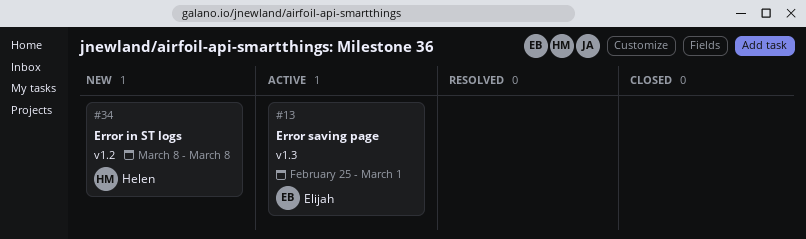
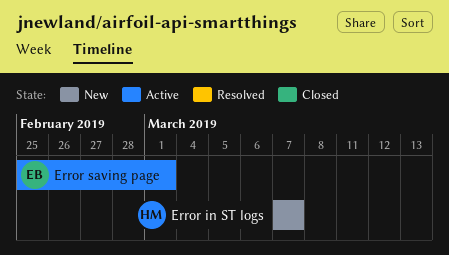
Error in ST logs, start: Mar 8 -> Mar 7
Error in ST logs, due: Mar 8 -> Mar 7

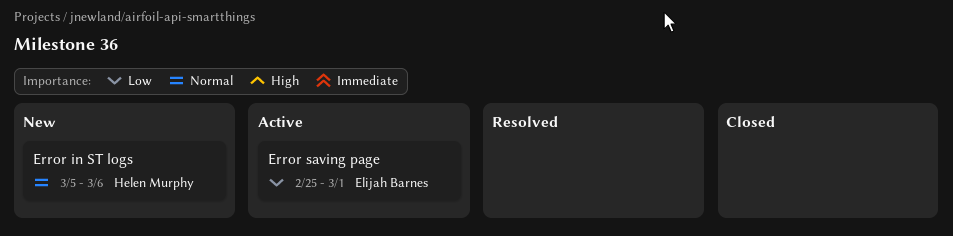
Error in ST logs, start: Mar 7 -> Mar 5
Error in ST logs, due: Mar 7 -> Mar 6

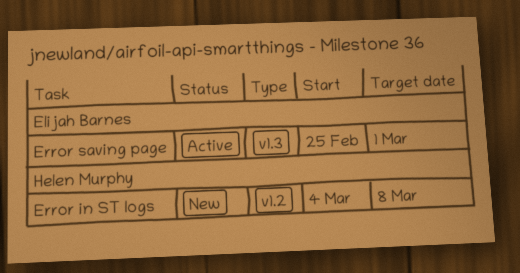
Error in ST logs, start: Mar 5 -> Mar 4
Error in ST logs, due: Mar 6 -> Mar 8

